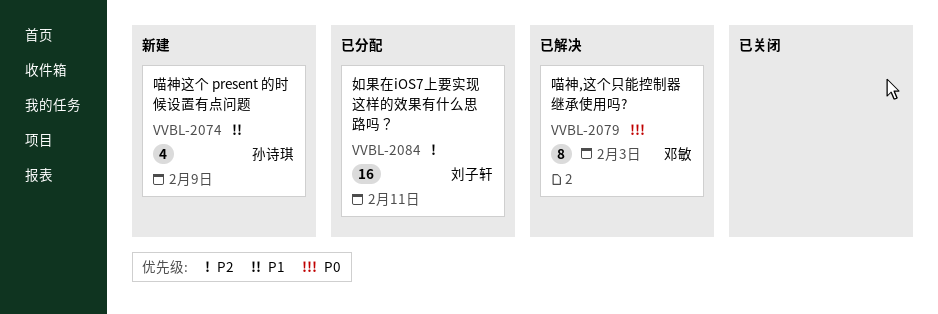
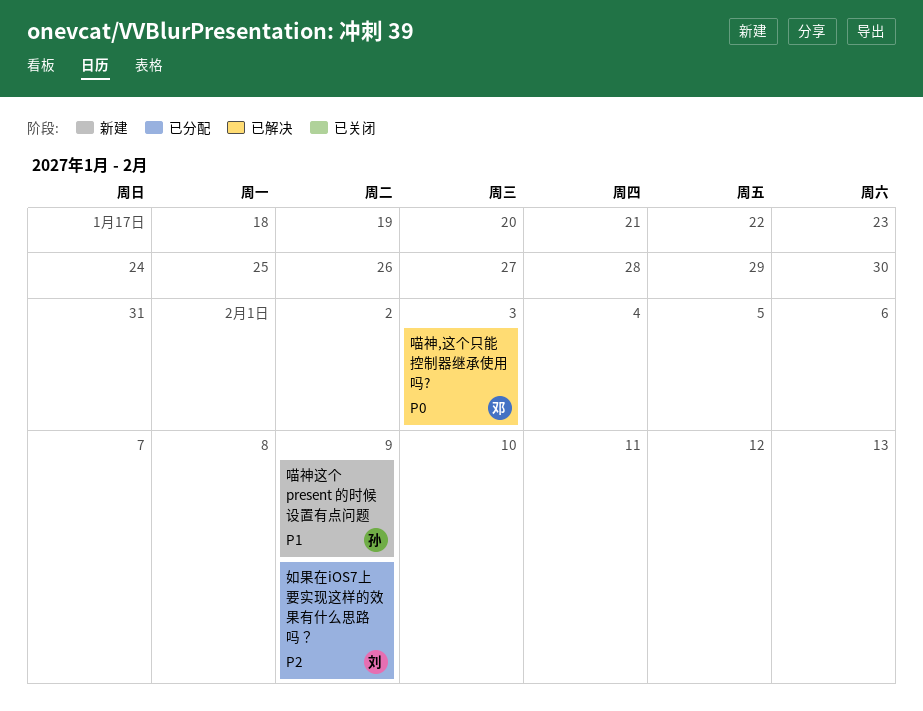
如果在iOS7上要实现这样的效果有什么思路吗？, due: Feb 11 -> Feb 9

